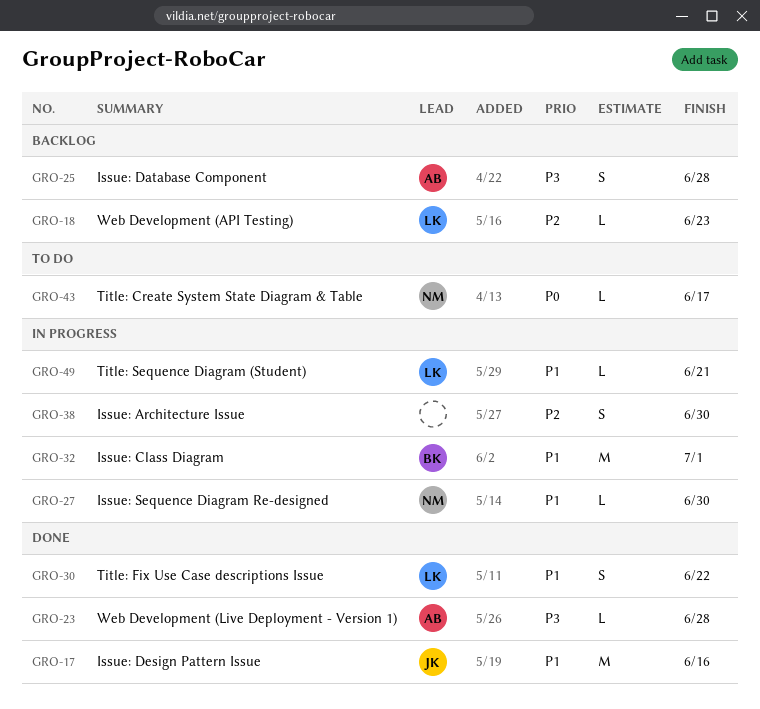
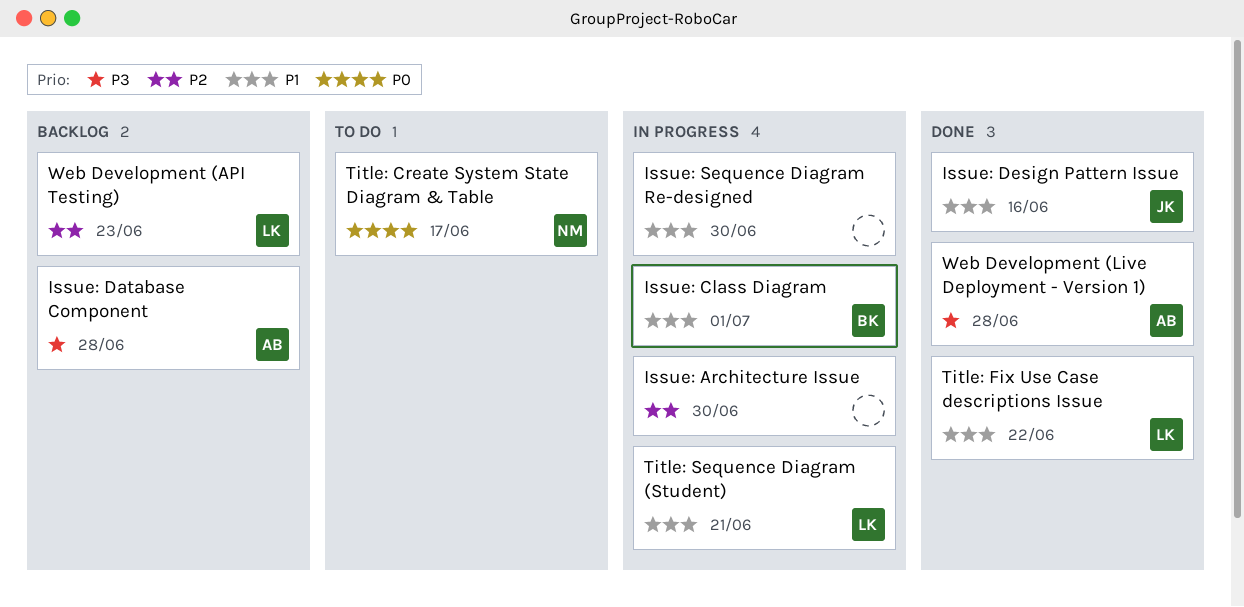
Issue: Sequence Diagram Re-designed, owner: NM -> none

